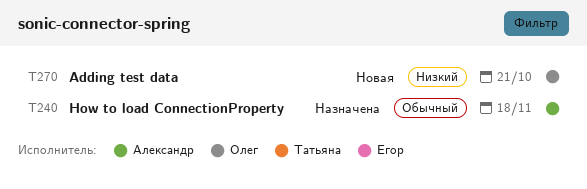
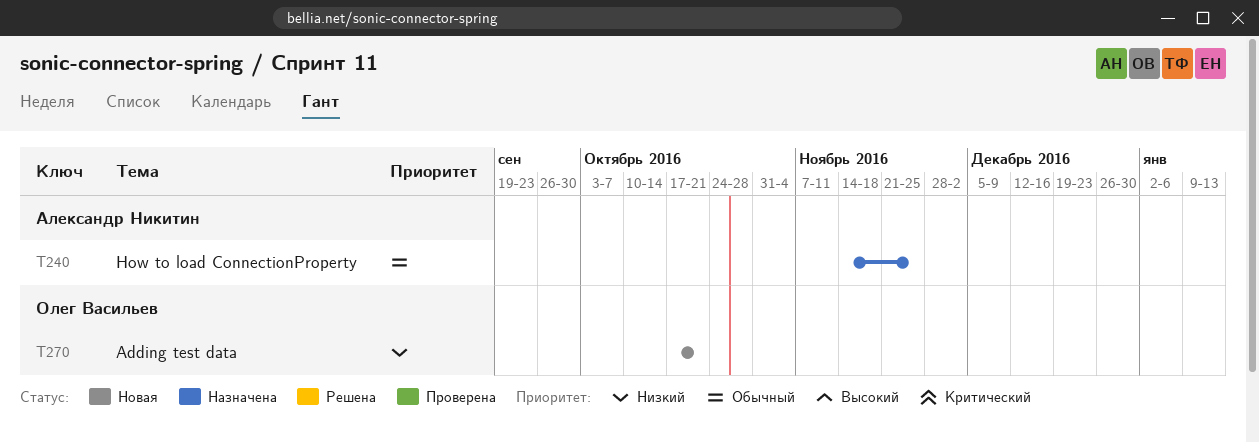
T240, due: Nov 18 -> Nov 25

